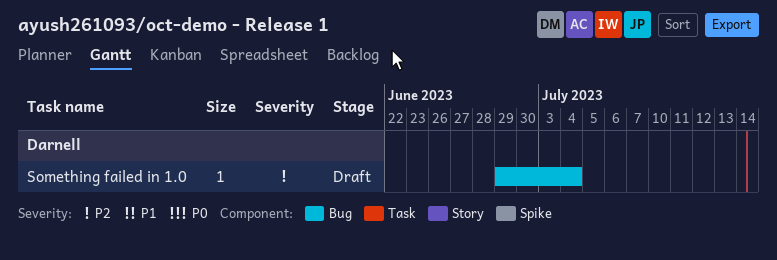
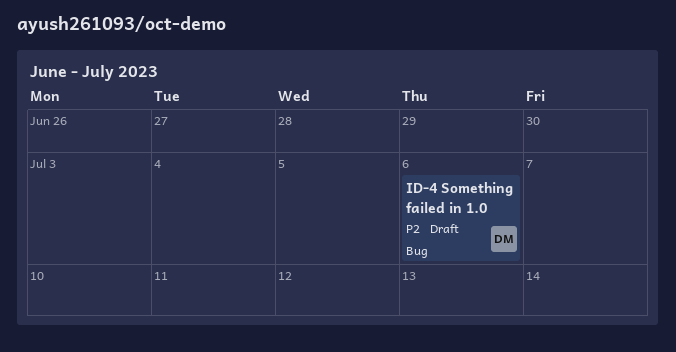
Something failed in 1.0, due: Jul 4 -> Jul 6

